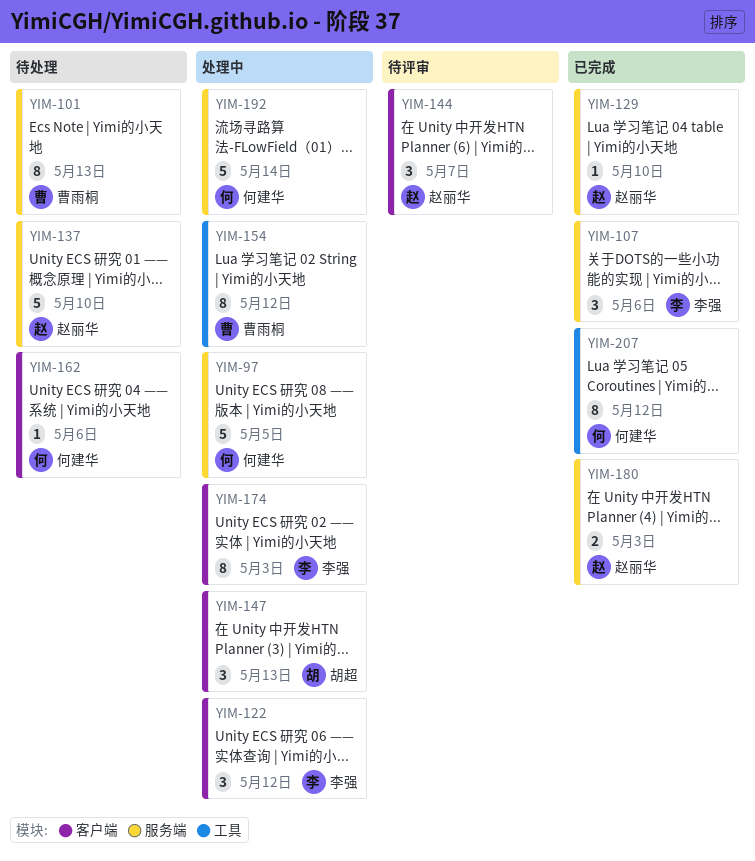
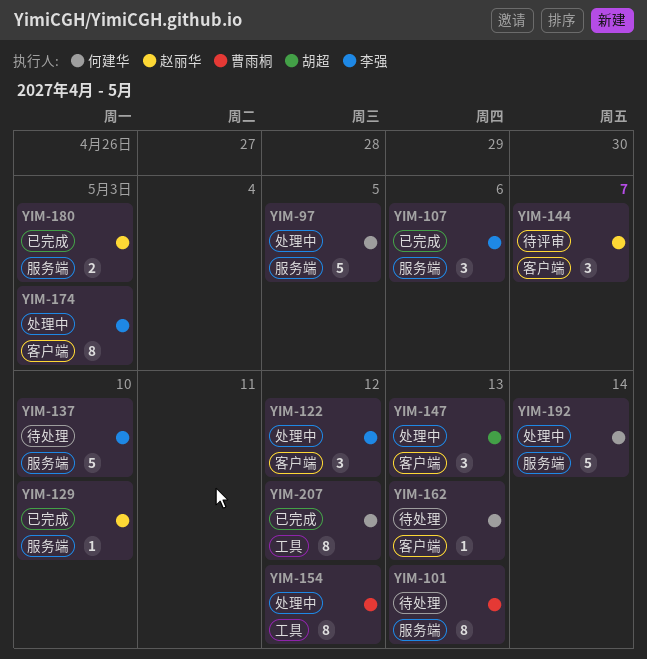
YIM-137, owner: 赵丽华 -> 李强
YIM-162, due: May 6 -> May 13

